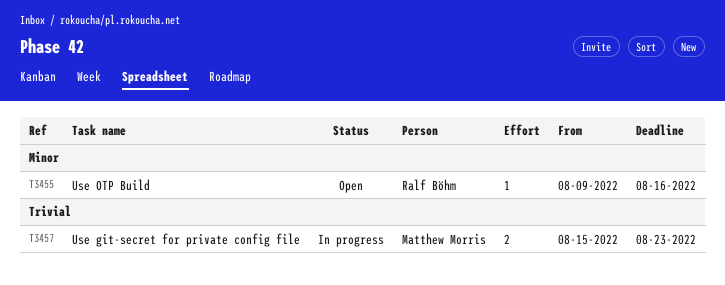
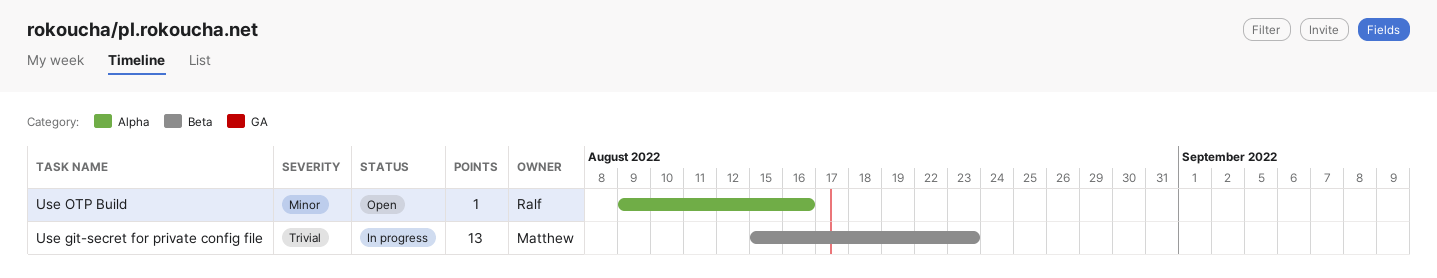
Use git-secret for private config file, estimate: 2 -> 13

